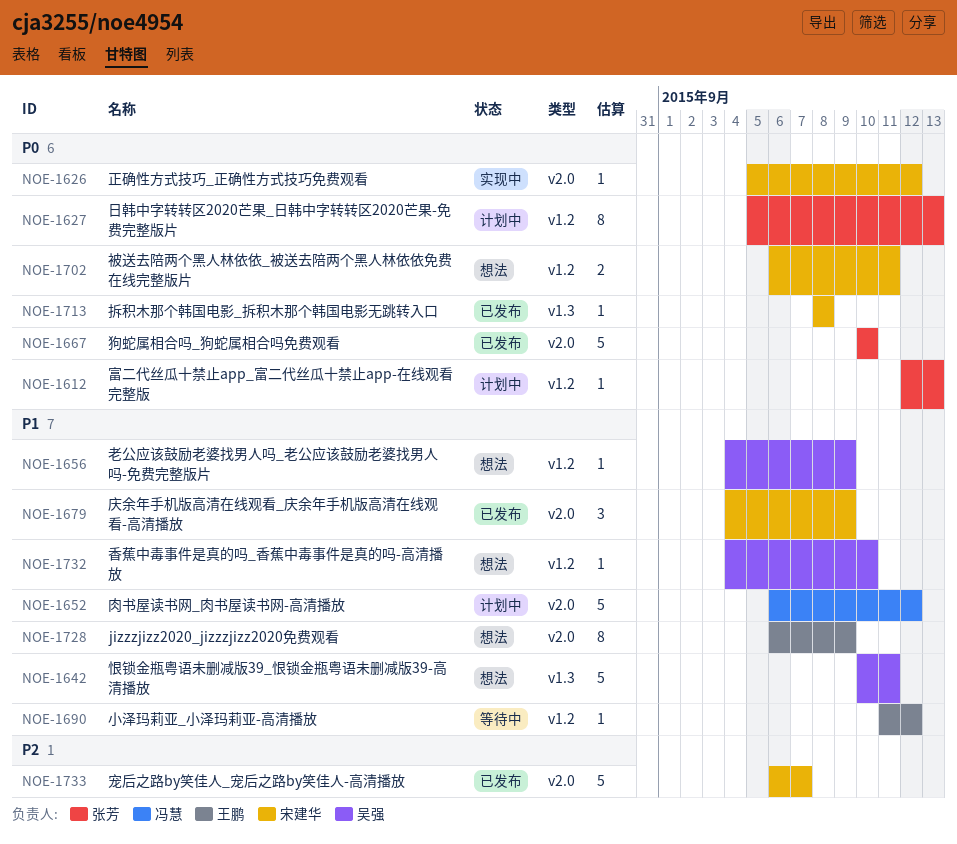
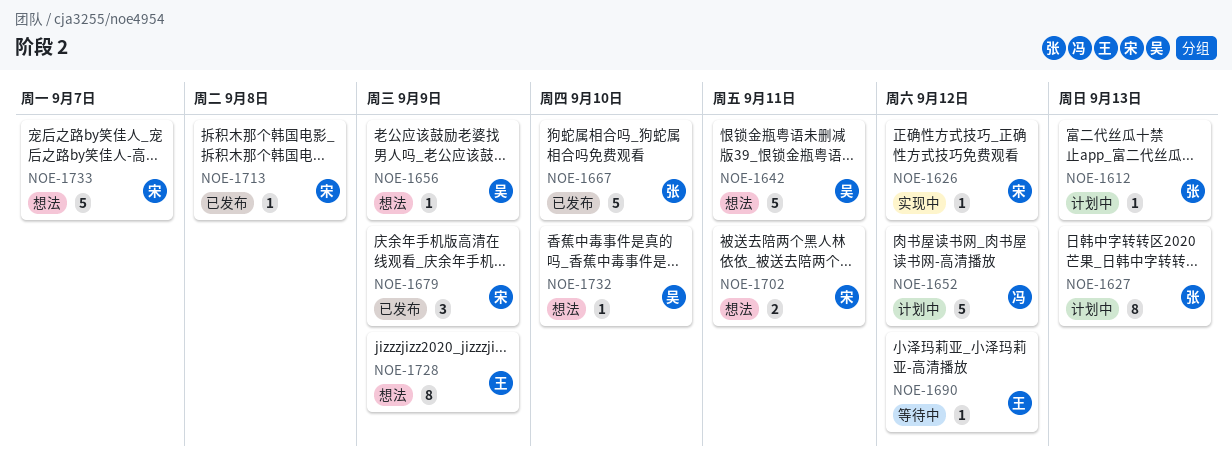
NOE-1733, status: 已发布 -> 想法

